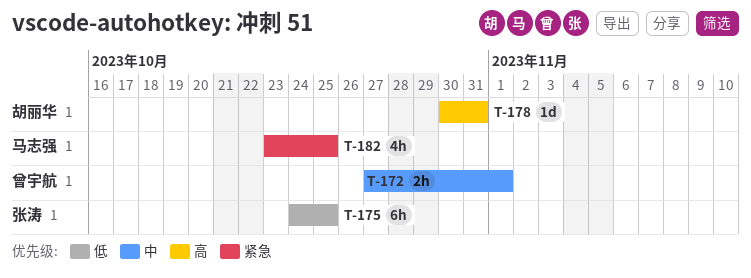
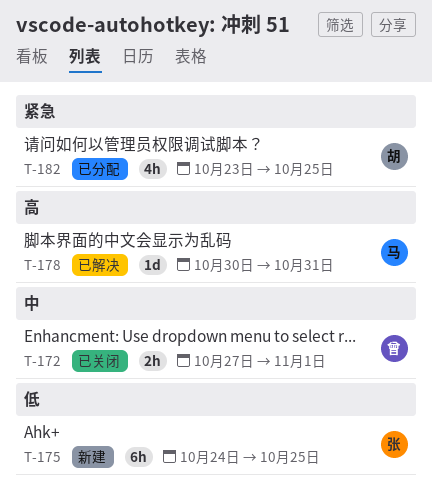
T-178, owner: 胡丽华 -> 马志强
T-182, owner: 马志强 -> 胡丽华

